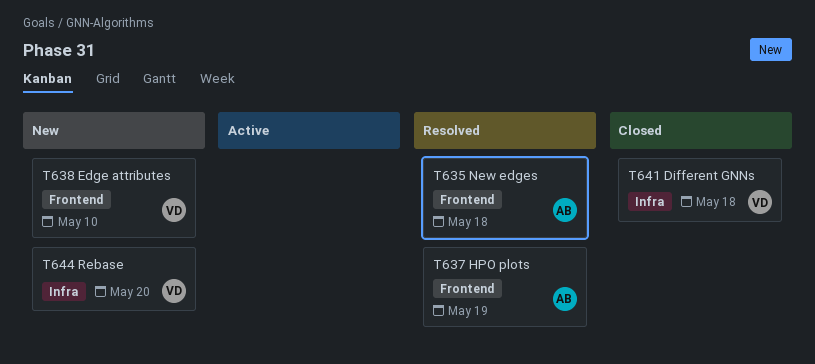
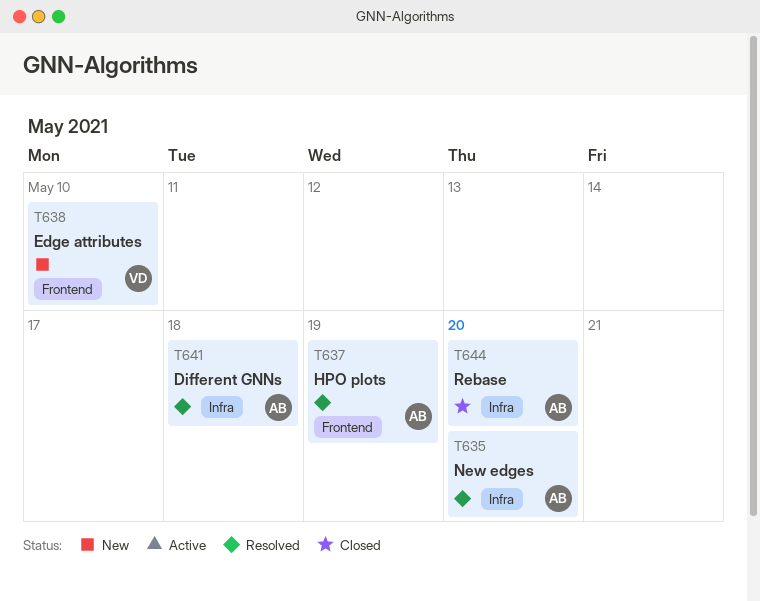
T635, label: Frontend -> Infra
T635, due: May 18 -> May 20
T641, status: Closed -> Resolved
T641, owner: VD -> AB
T644, status: New -> Closed
T644, owner: VD -> AB

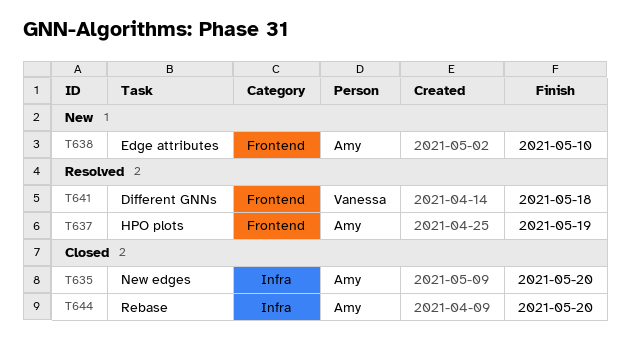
T635, status: Resolved -> Closed
T638, owner: Vanessa -> Amy
T641, owner: Amy -> Vanessa
T641, label: Infra -> Frontend

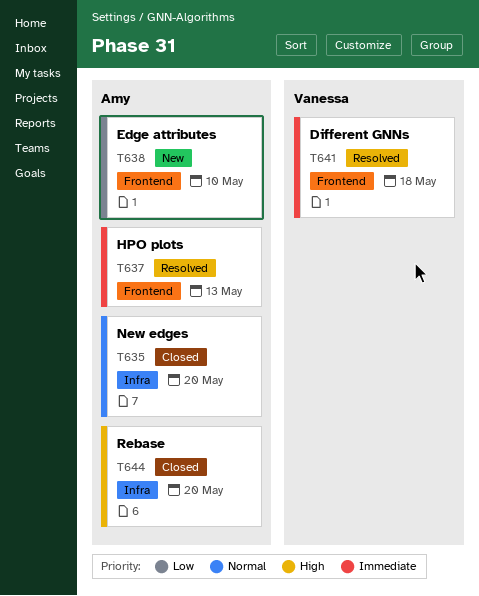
T637, due: May 19 -> May 13

